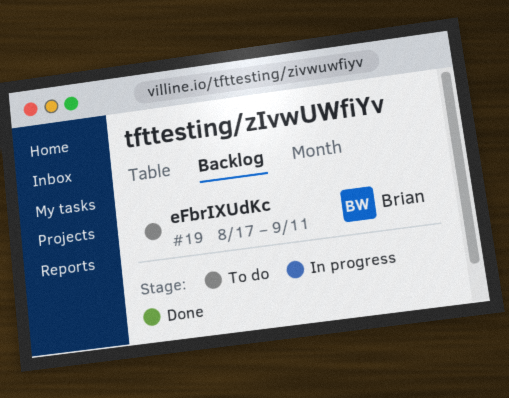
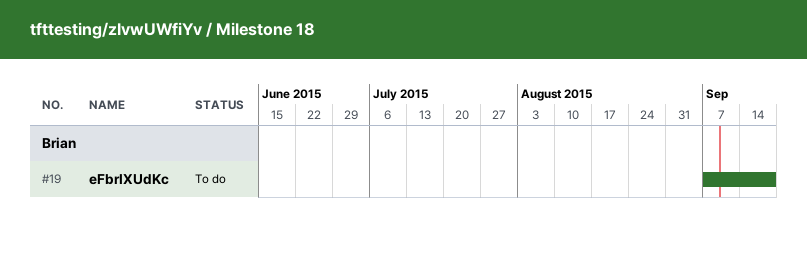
#19, start: Aug 17 -> Sep 7
#19, due: Sep 11 -> Sep 18

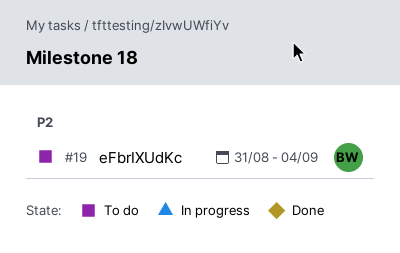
#19, start: Sep 7 -> Aug 31
#19, due: Sep 18 -> Sep 4

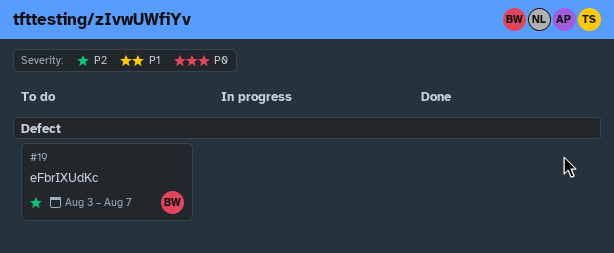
#19, start: Aug 31 -> Aug 3
#19, due: Sep 4 -> Aug 7

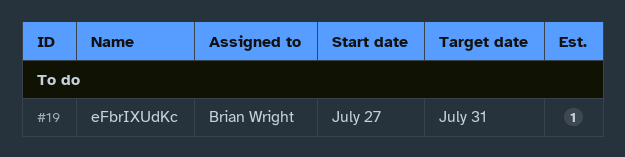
#19, start: Aug 3 -> Jul 27
#19, due: Aug 7 -> Jul 31

